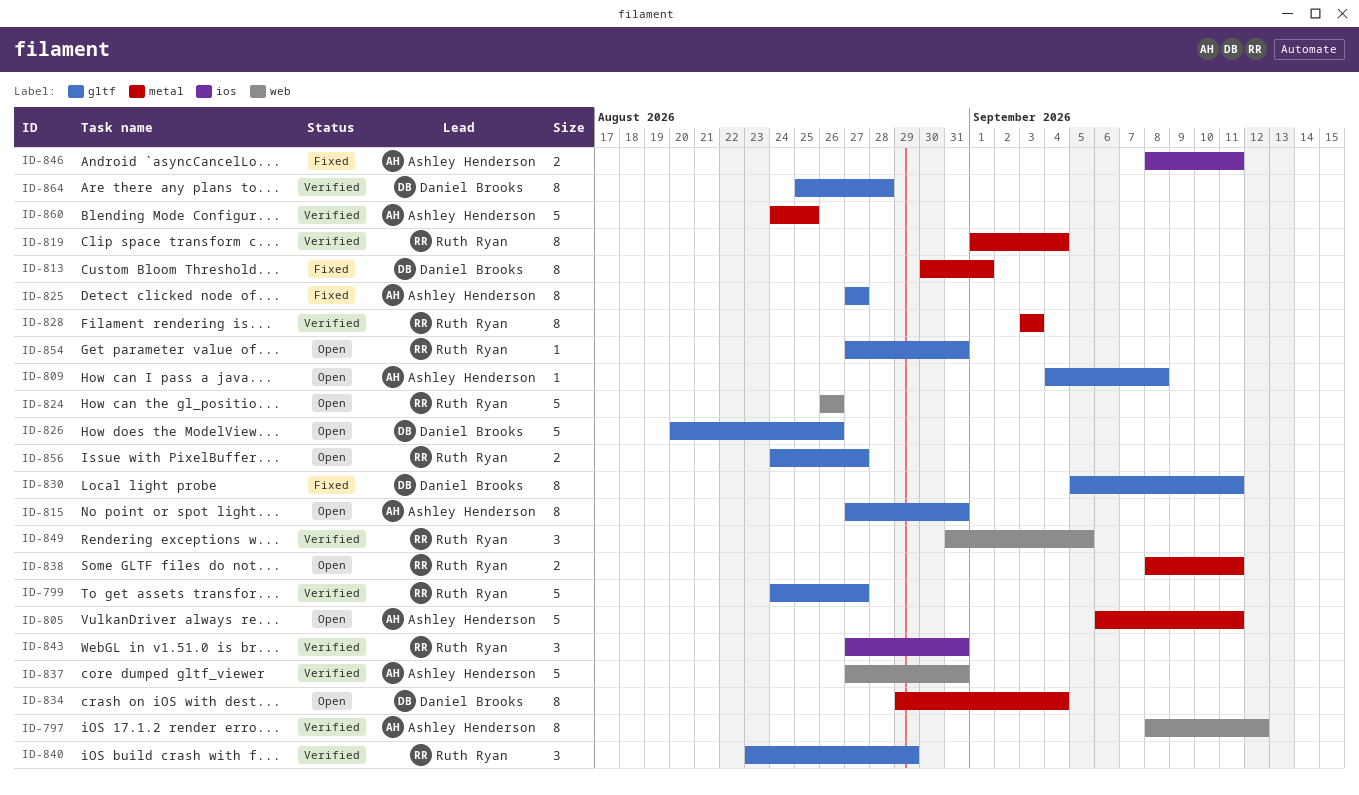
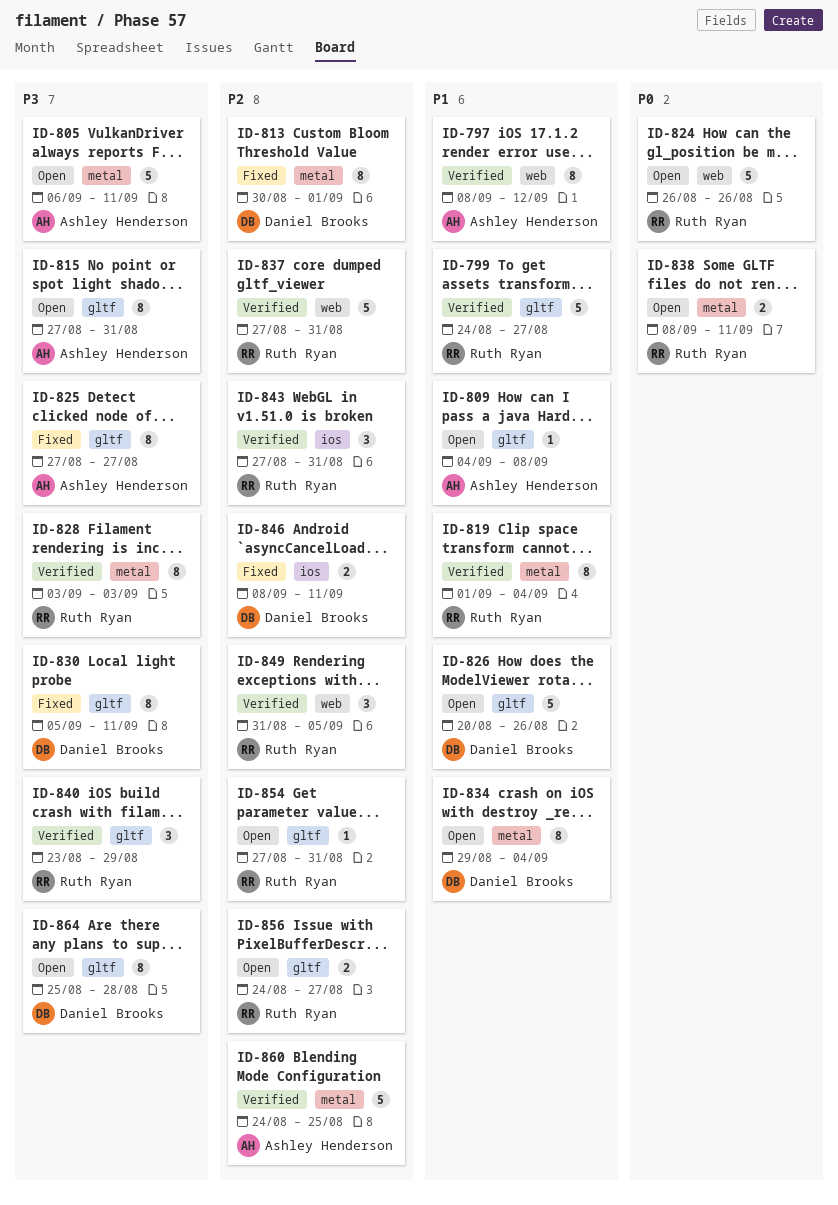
ID-837, owner: Ashley Henderson -> Ruth Ryan
ID-846, owner: Ashley Henderson -> Daniel Brooks
ID-864, status: Verified -> Open

